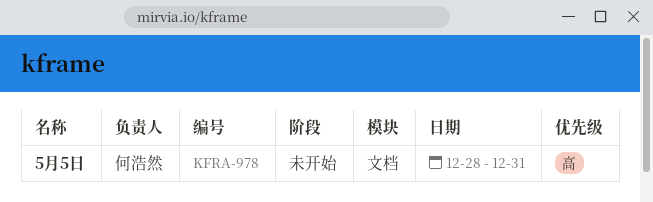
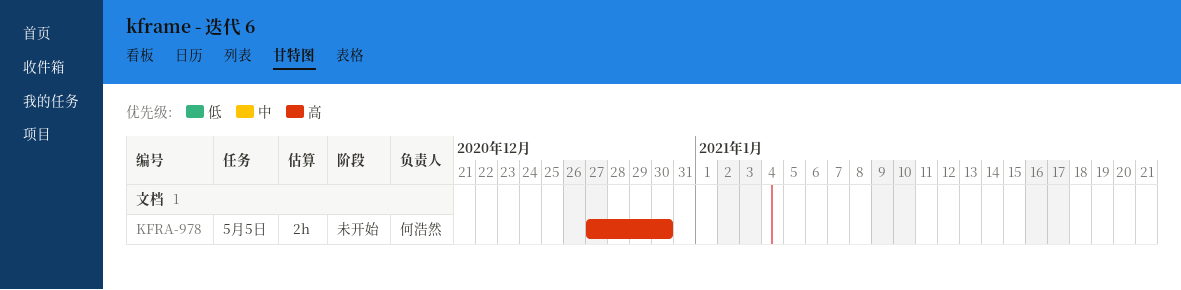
KFRA-978, start: Dec 28 -> Dec 27
KFRA-978, due: Dec 31 -> Dec 30

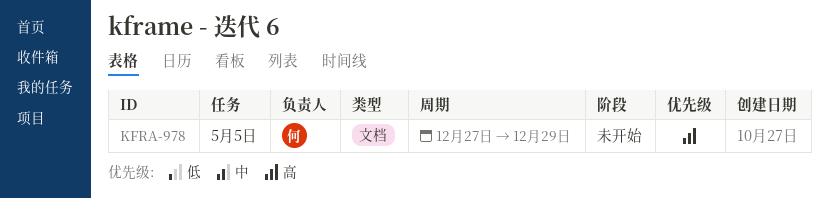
KFRA-978, due: Dec 30 -> Dec 29

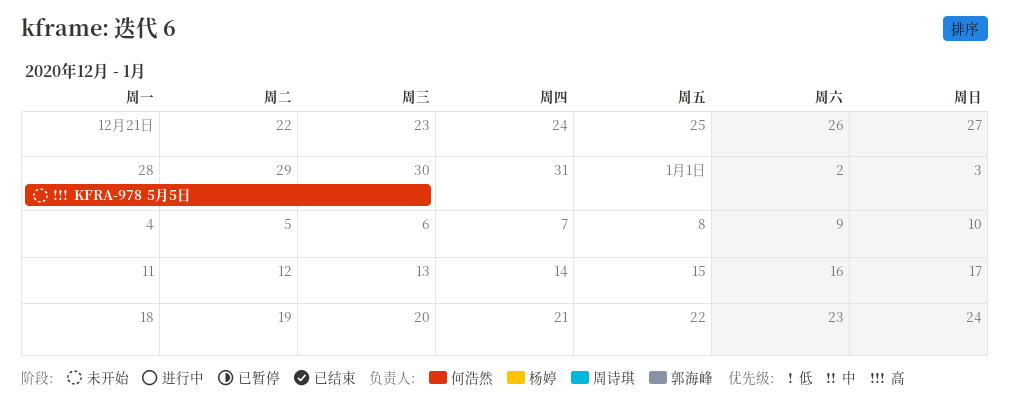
KFRA-978, start: Dec 27 -> Dec 28
KFRA-978, due: Dec 29 -> Dec 30

